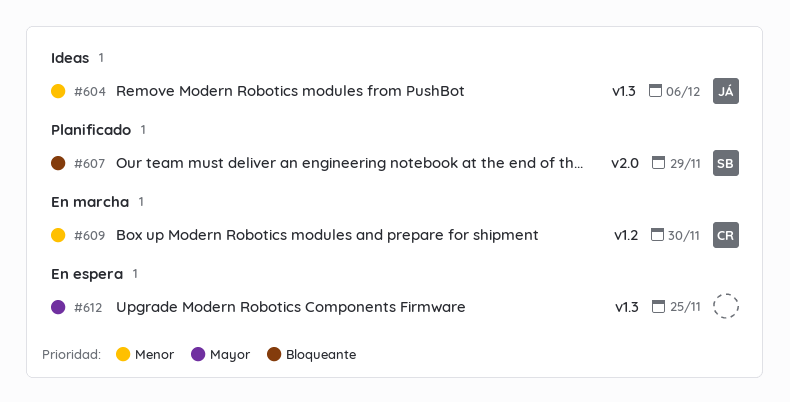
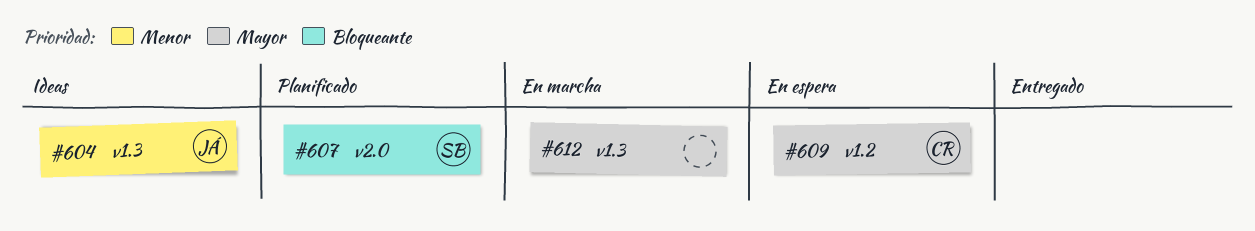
#609, status: En marcha -> En espera
#609, priority: Menor -> Mayor
#612, status: En espera -> En marcha

